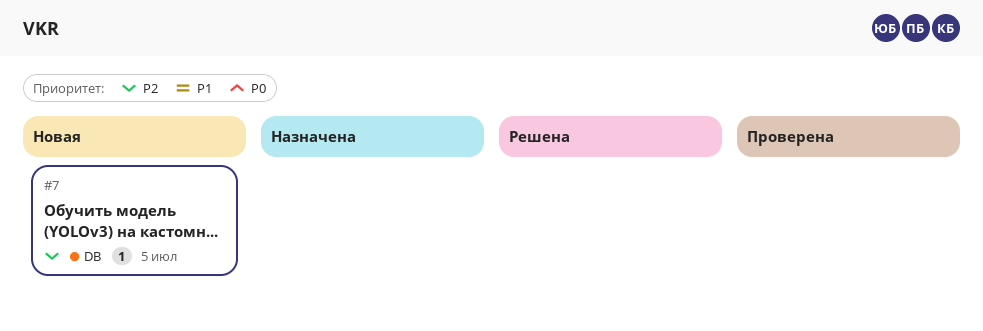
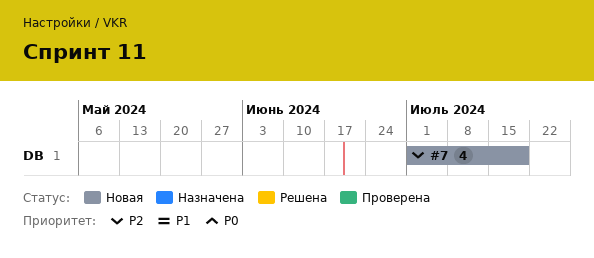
#7, estimate: 1 -> 4
#7, due: Jul 5 -> Jul 19

